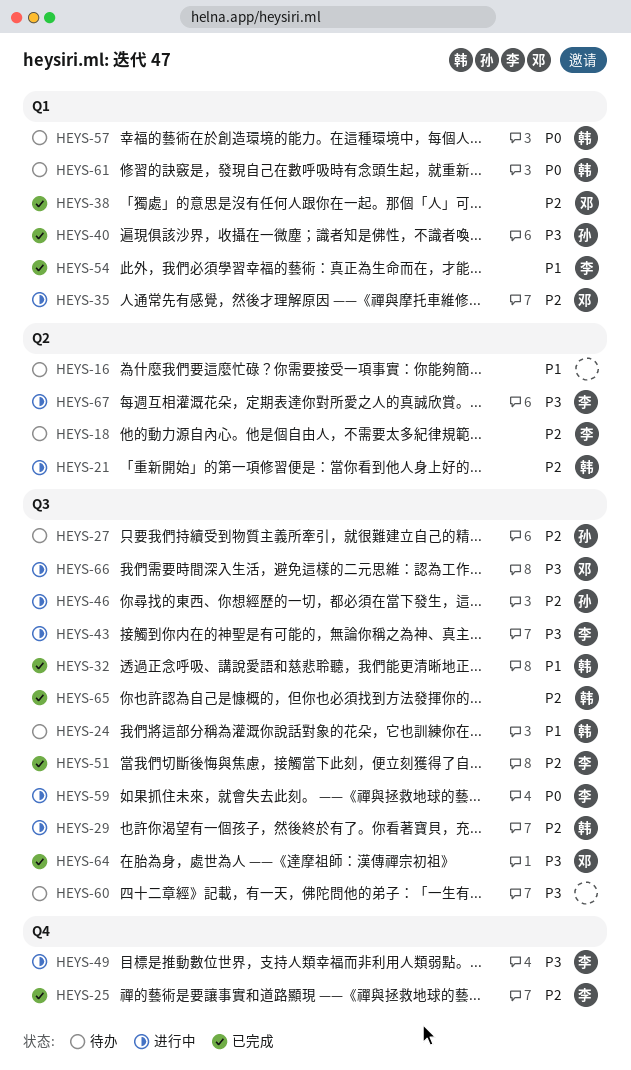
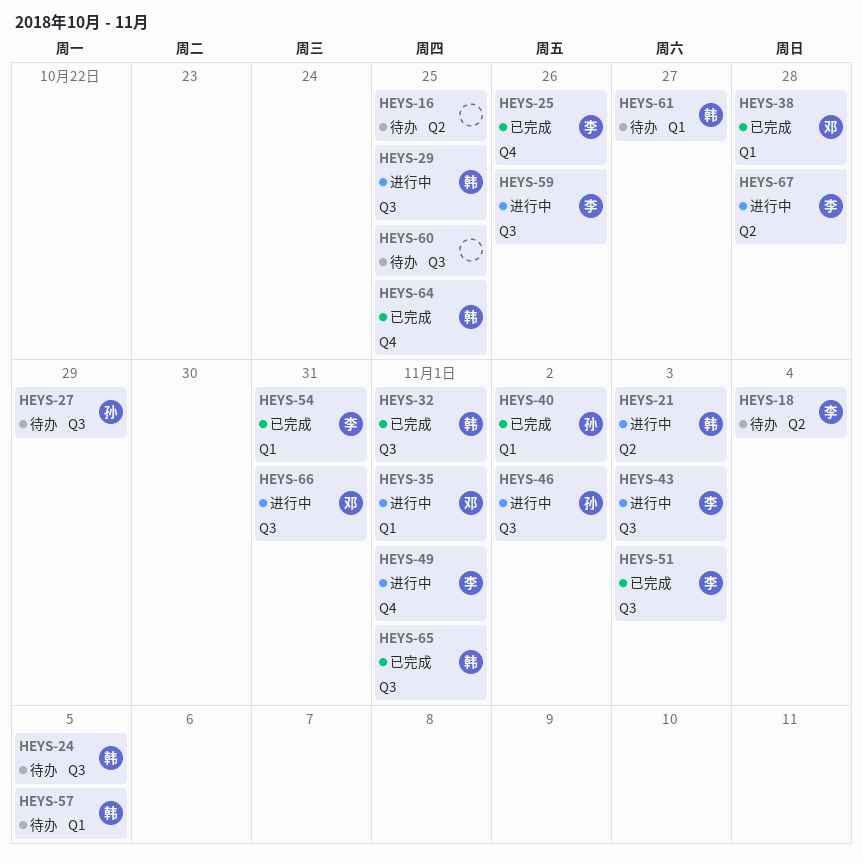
HEYS-64, owner: 邓 -> 韩
HEYS-64, label: Q3 -> Q4

